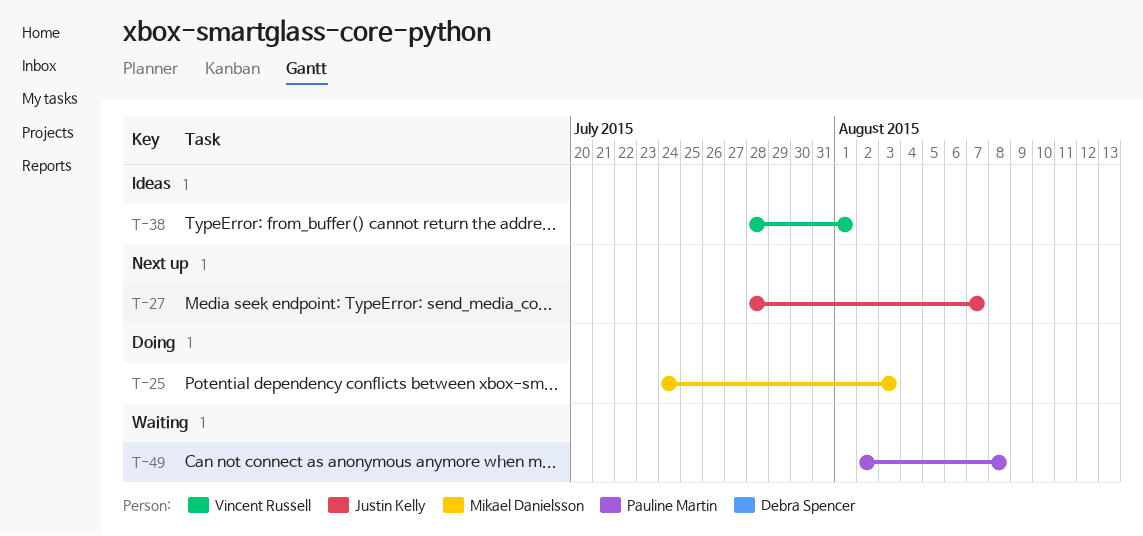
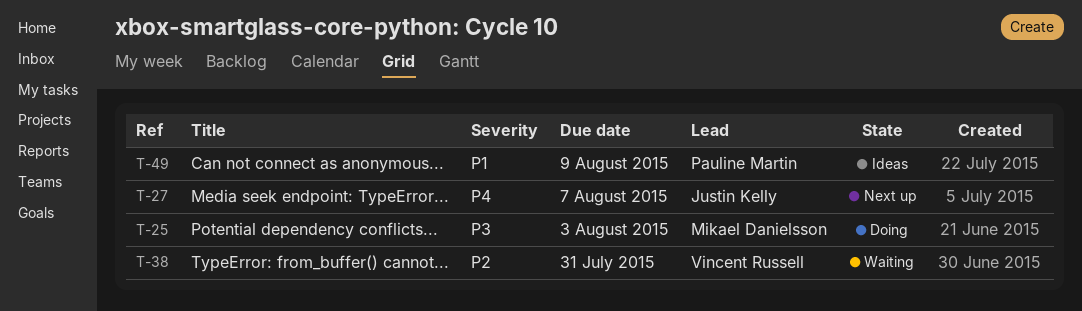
T-38, status: Ideas -> Waiting
T-38, due: Aug 1 -> Jul 31
T-49, status: Waiting -> Ideas
T-49, due: Aug 8 -> Aug 9

